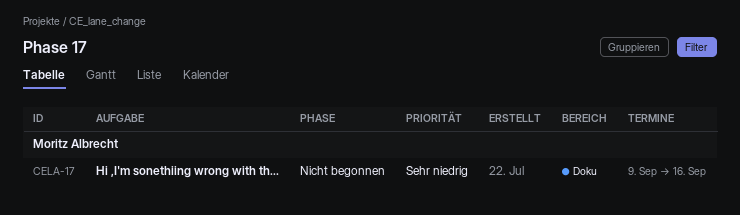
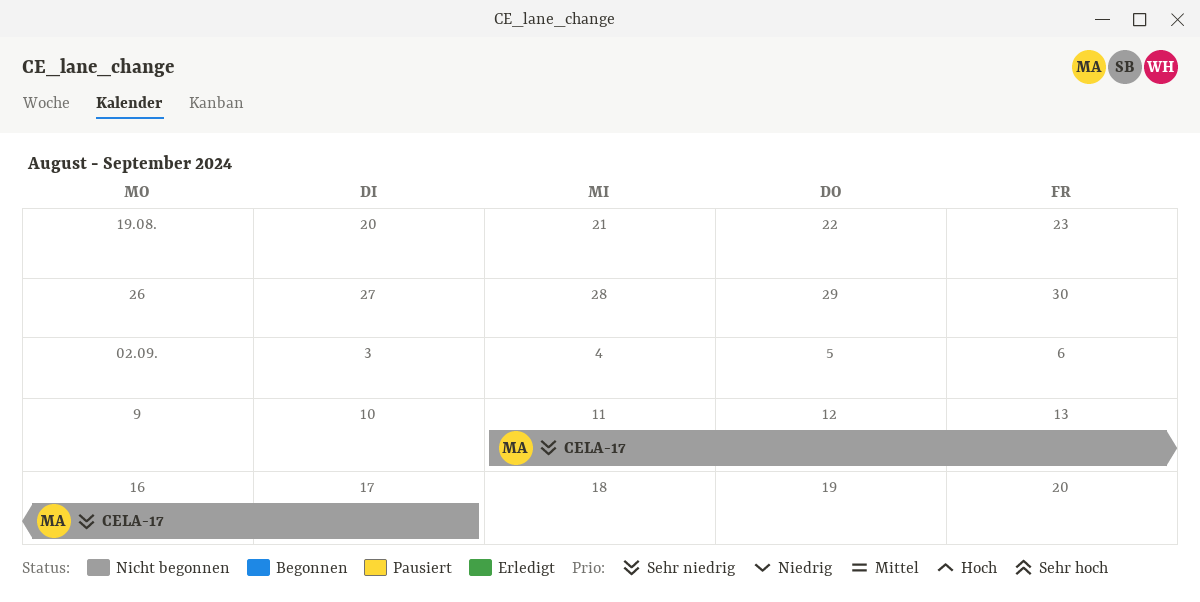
CELA-17, start: Sep 9 -> Sep 11
CELA-17, due: Sep 16 -> Sep 17

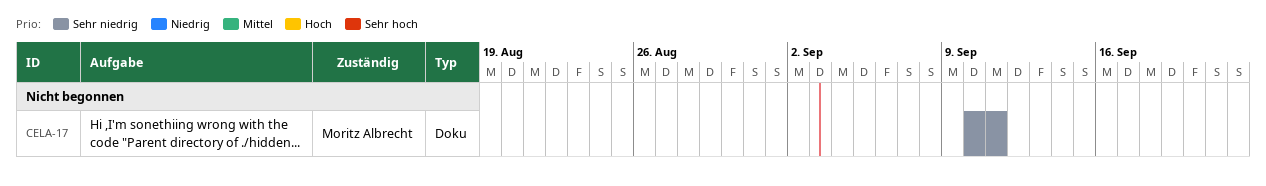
CELA-17, start: Sep 11 -> Sep 10
CELA-17, due: Sep 17 -> Sep 11

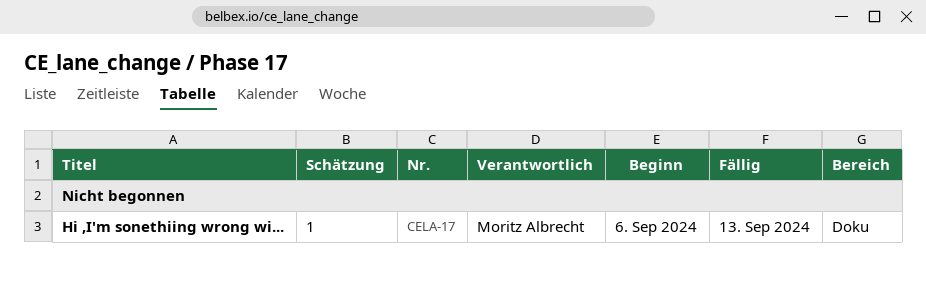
CELA-17, start: Sep 10 -> Sep 6
CELA-17, due: Sep 11 -> Sep 13

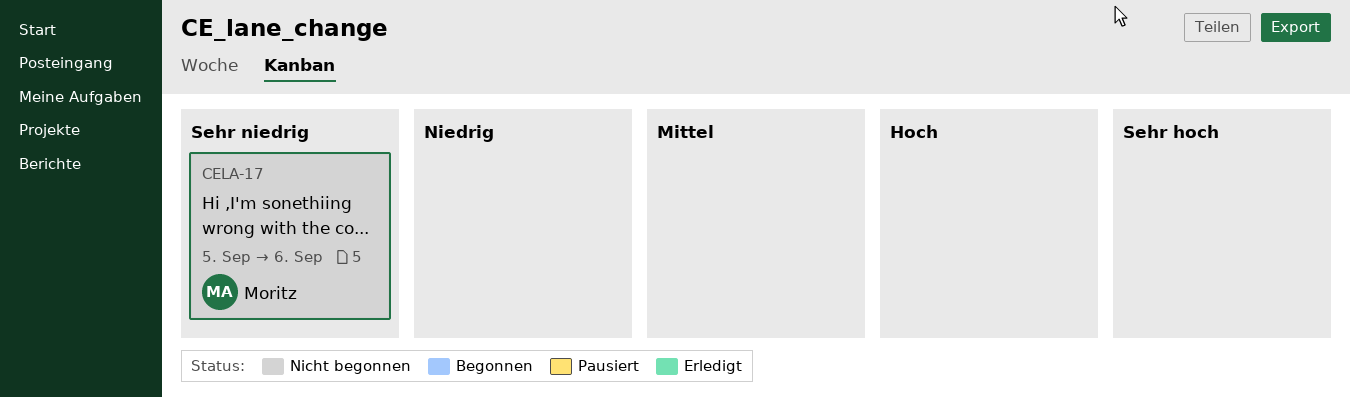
CELA-17, start: Sep 6 -> Sep 5
CELA-17, due: Sep 13 -> Sep 6

